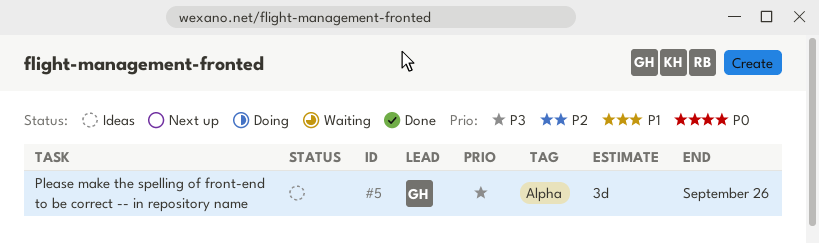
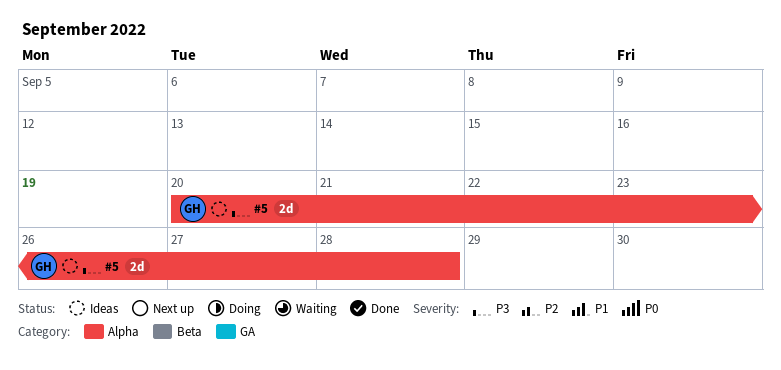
#5, estimate: 3d -> 2d
#5, due: Sep 26 -> Sep 28

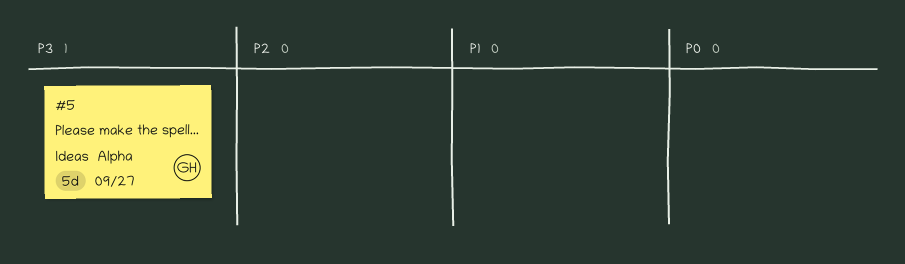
#5, estimate: 2d -> 5d
#5, due: Sep 28 -> Sep 27

